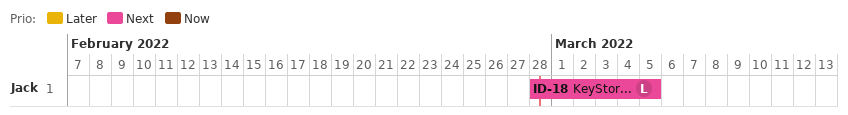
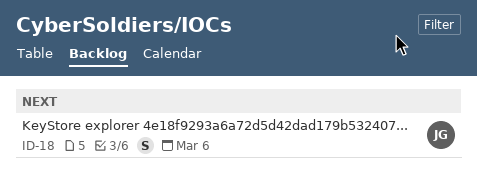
ID-18, estimate: L -> S
ID-18, due: Mar 5 -> Mar 6

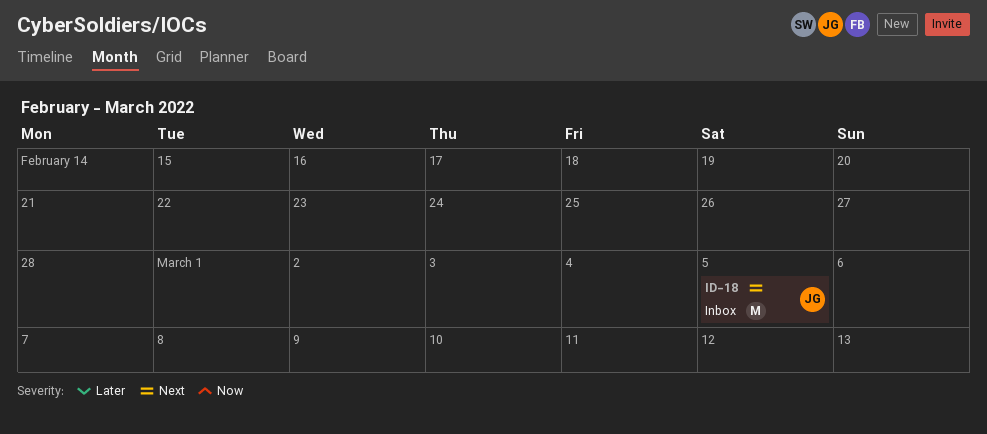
ID-18, estimate: S -> M
ID-18, due: Mar 6 -> Mar 5

